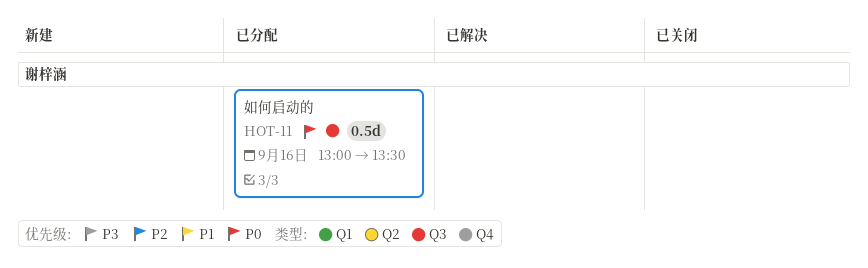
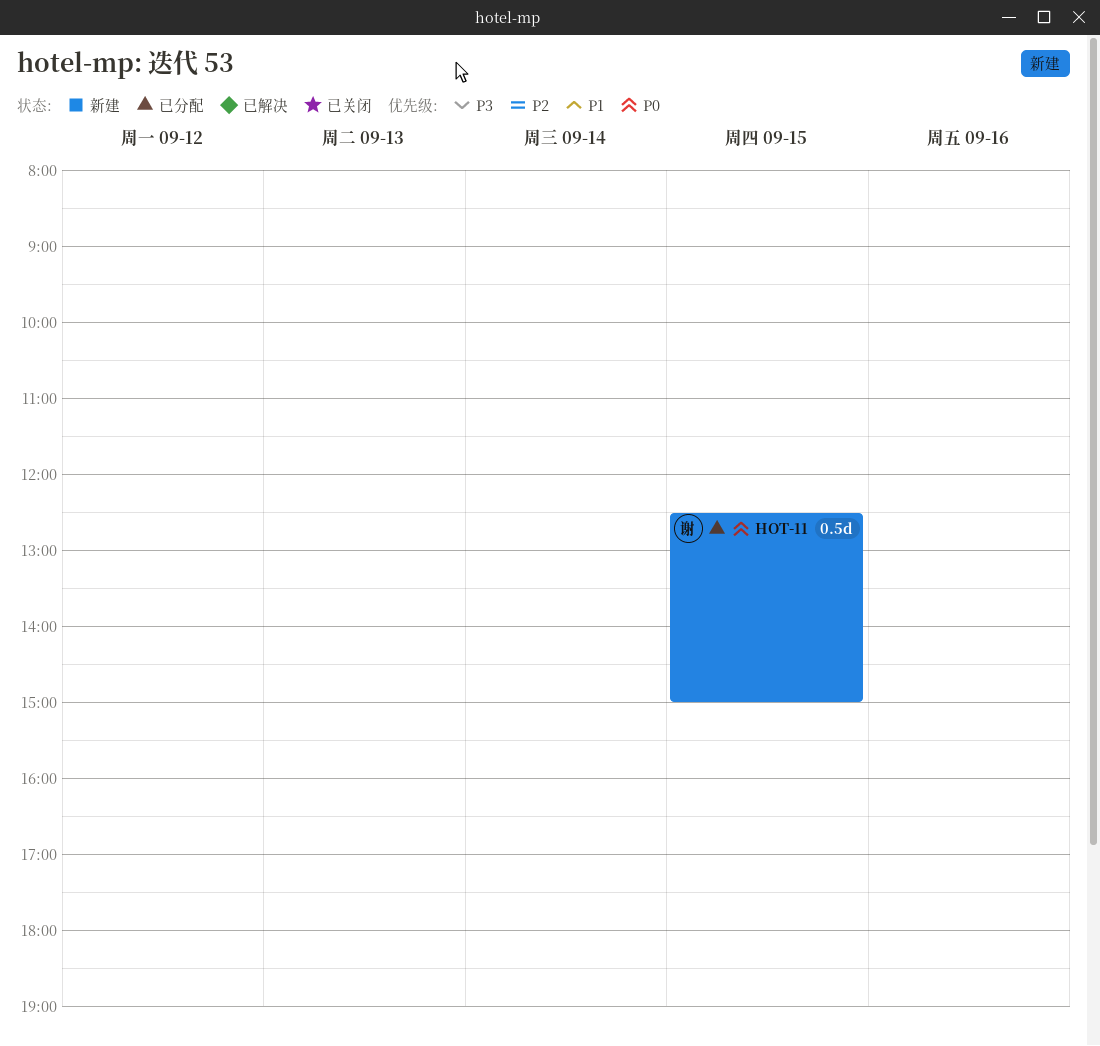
HOT-11, day: Sep 16 -> Sep 15
HOT-11, begins: 13:00 -> 12:30
HOT-11, ends: 13:30 -> 15:00

